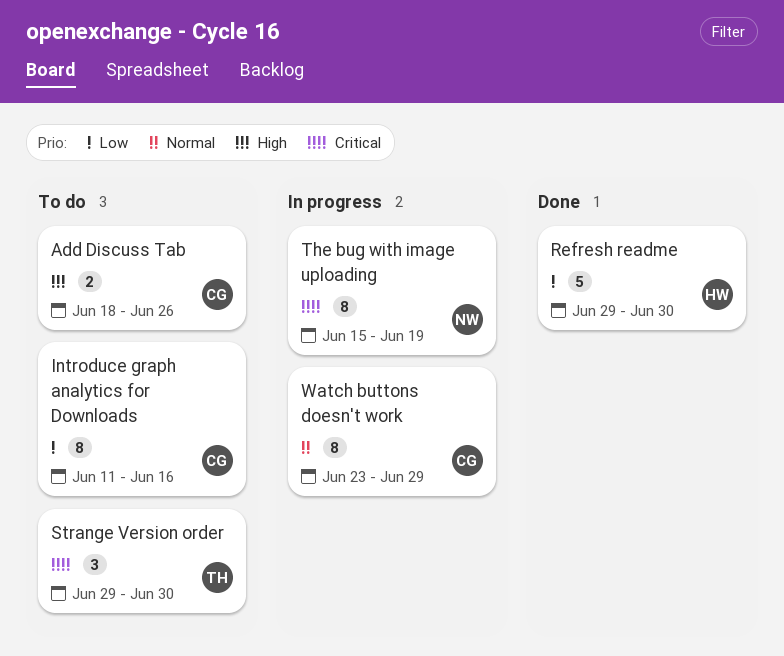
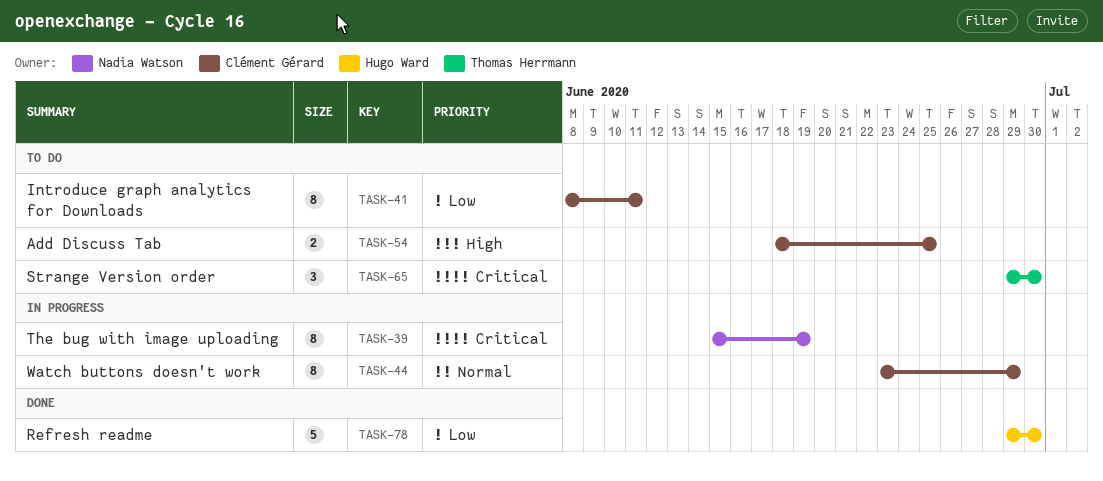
Add Discuss Tab, due: Jun 26 -> Jun 25
Introduce graph analytics for Downloads, start: Jun 11 -> Jun 8
Introduce graph analytics for Downloads, due: Jun 16 -> Jun 11

